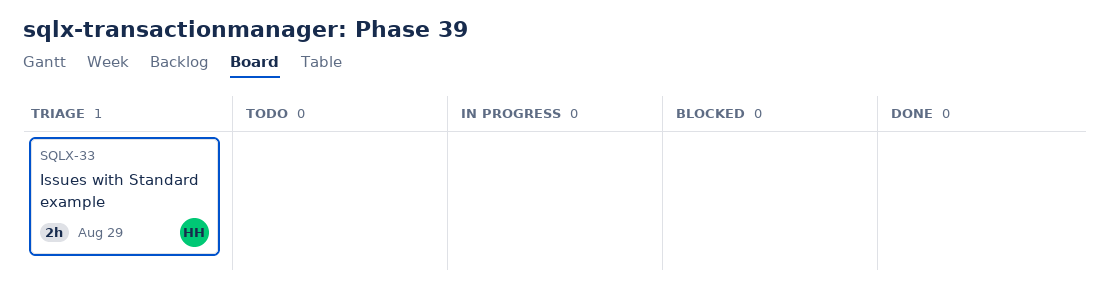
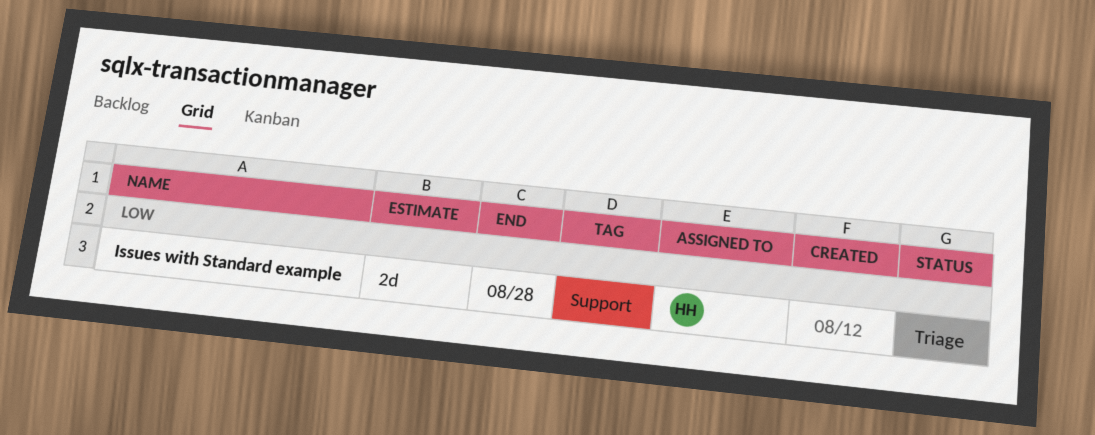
Issues with Standard example, estimate: 2h -> 2d
Issues with Standard example, due: Aug 29 -> Aug 28

